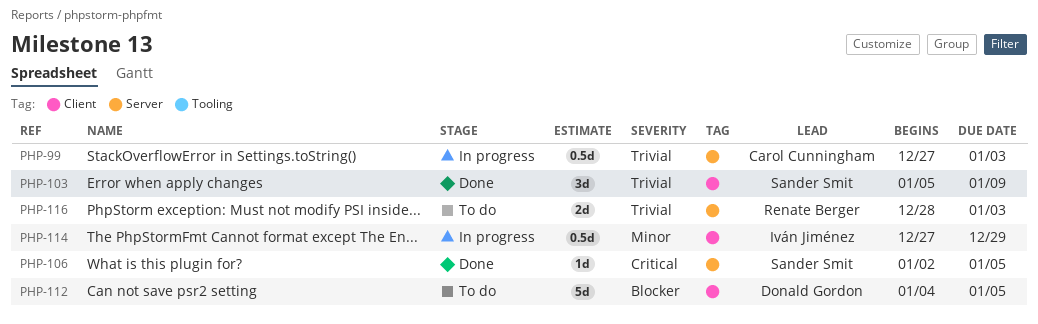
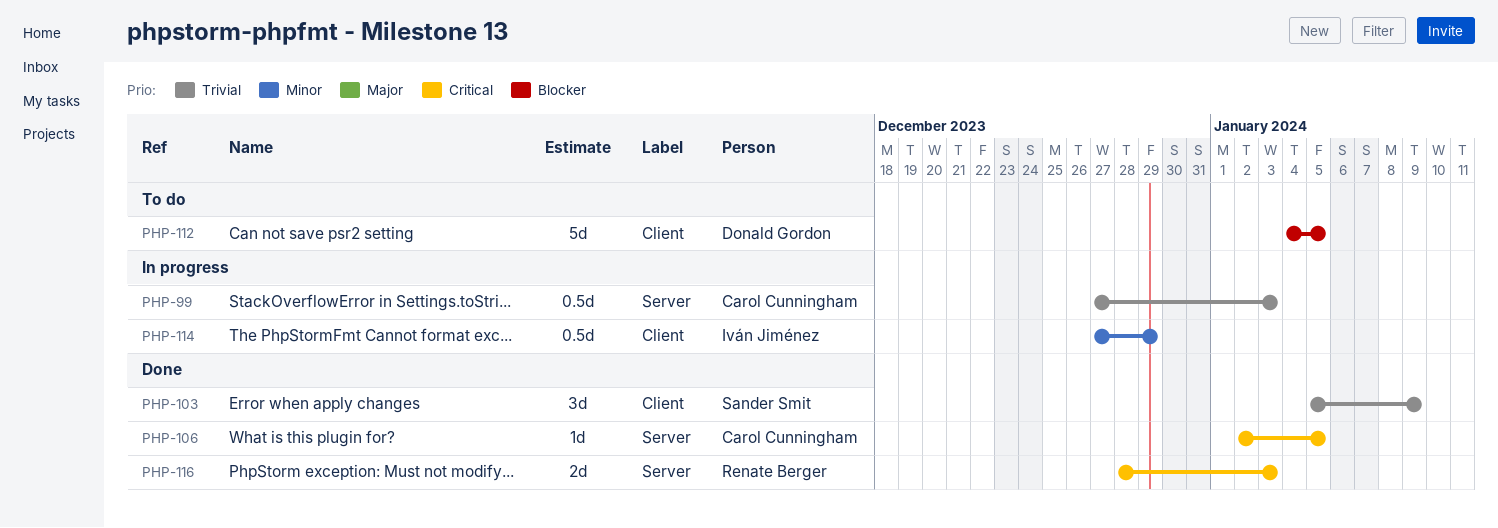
PHP-106, owner: Sander Smit -> Carol Cunningham
PHP-116, status: To do -> Done
PHP-116, priority: Trivial -> Critical

